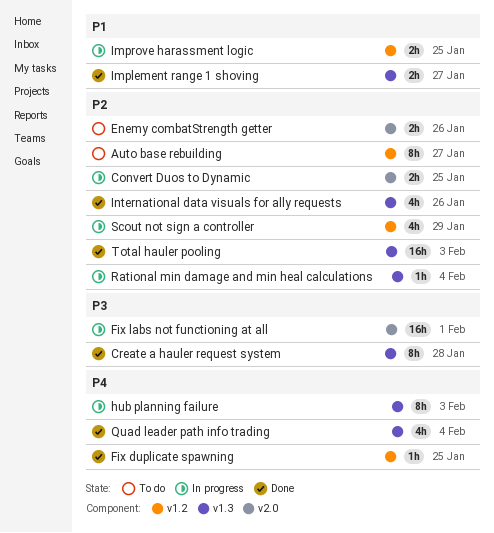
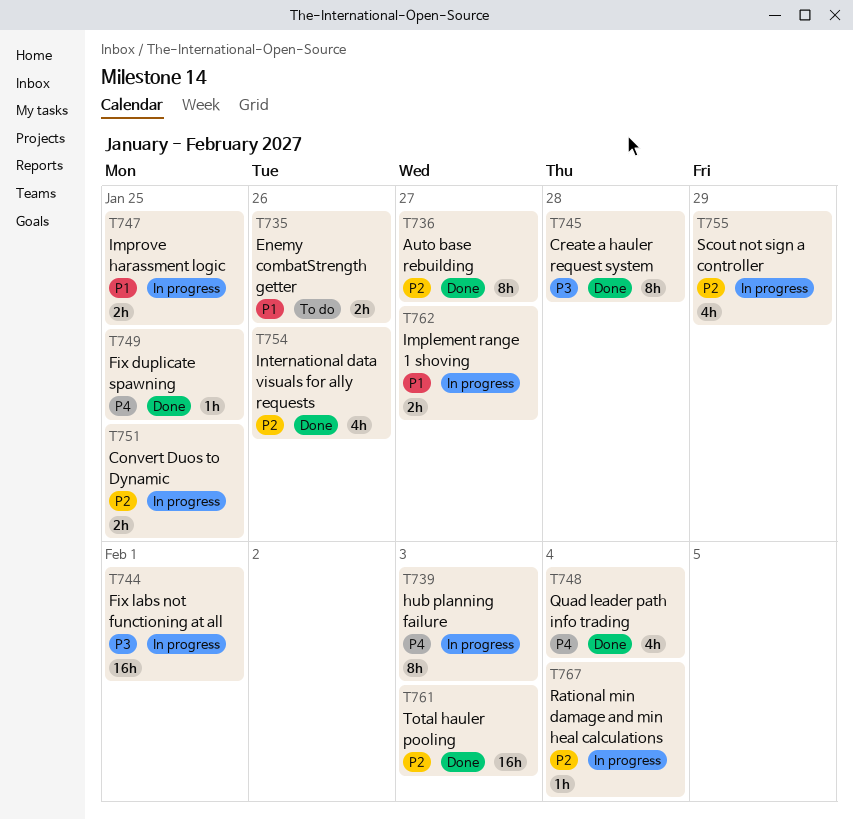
Auto base rebuilding, status: To do -> Done
Enemy combatStrength getter, priority: P2 -> P1
Implement range 1 shoving, status: Done -> In progress

